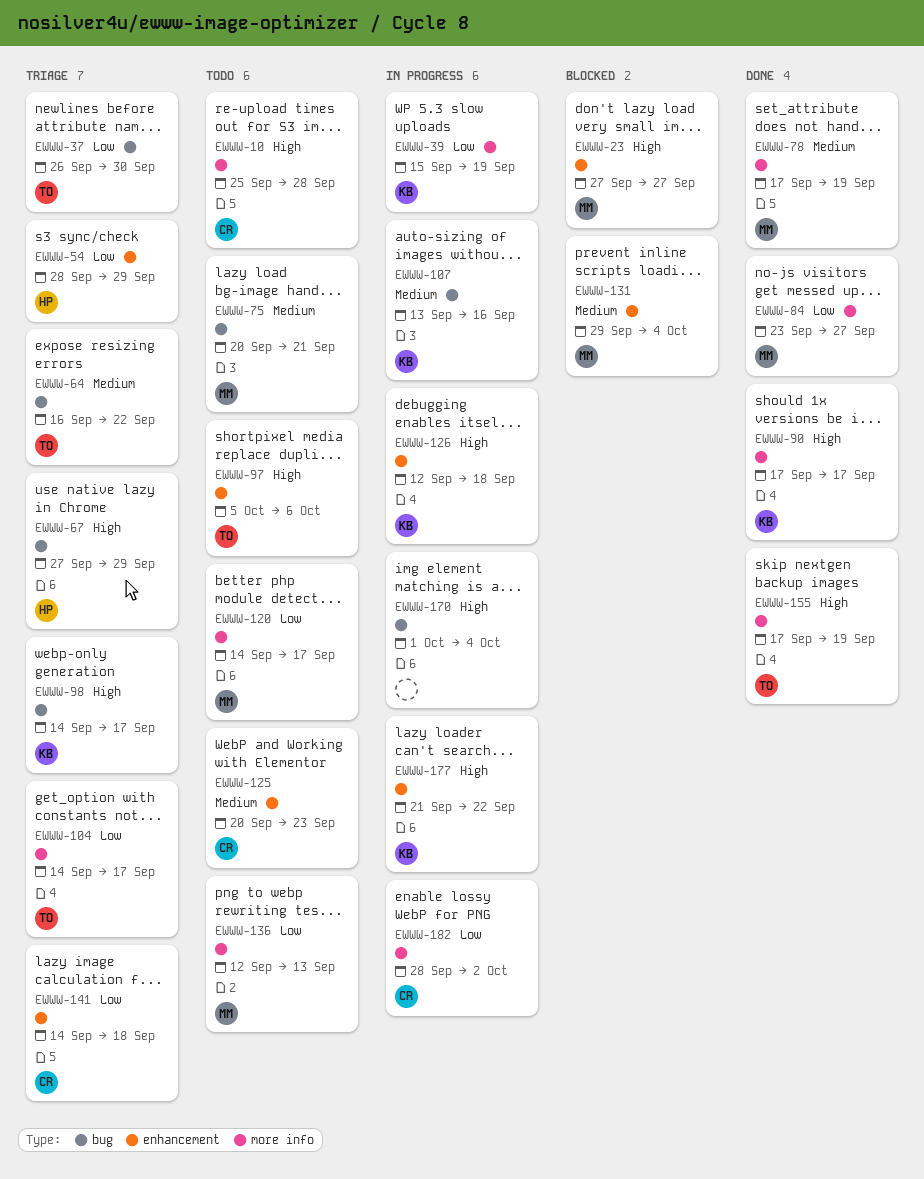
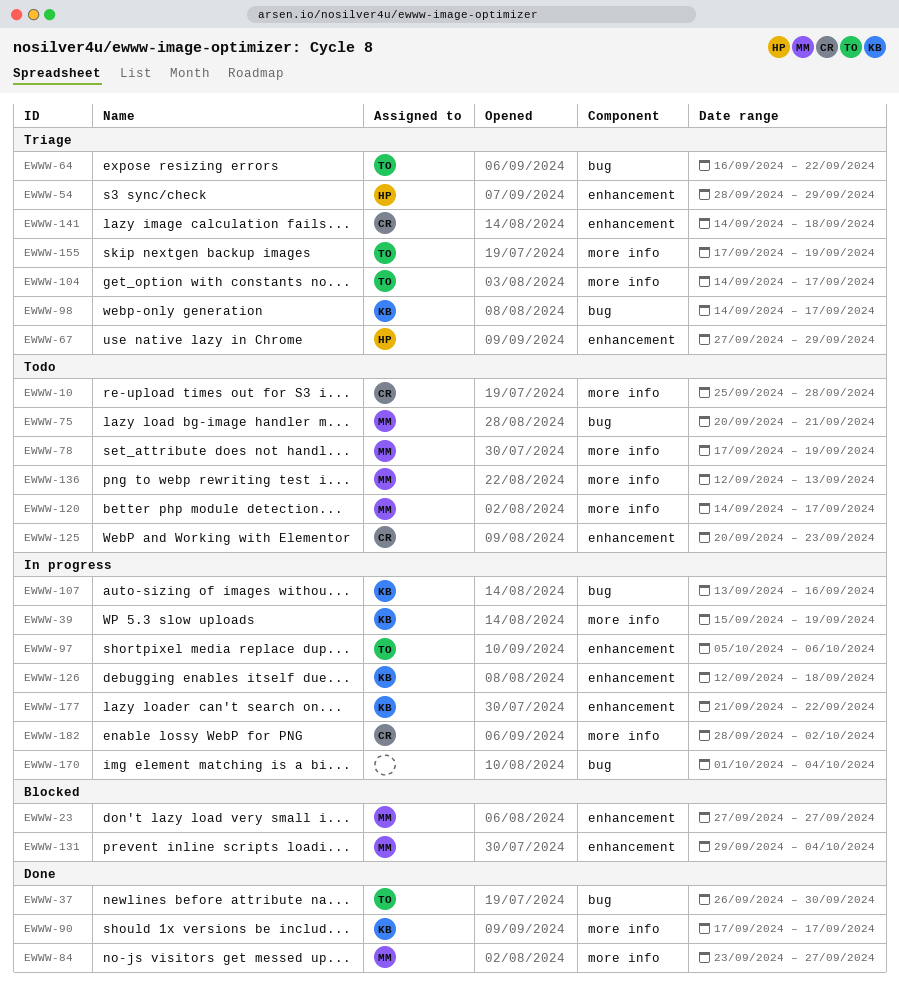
EWWW-37, status: Triage -> Done
EWWW-67, label: bug -> enhancement
EWWW-78, status: Done -> Todo
EWWW-97, status: Todo -> In progress
EWWW-155, status: Done -> Triage

